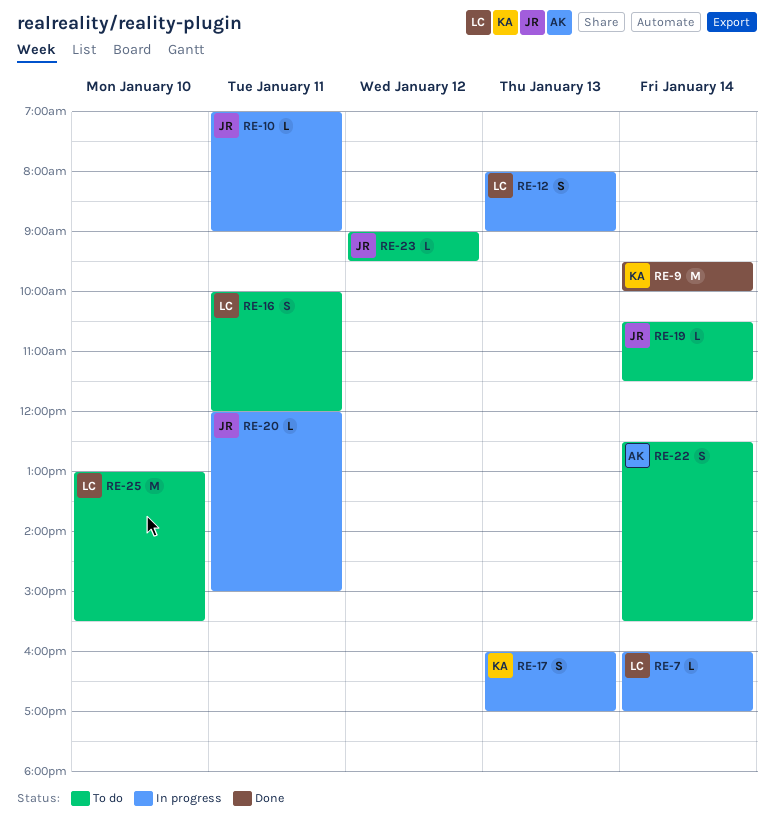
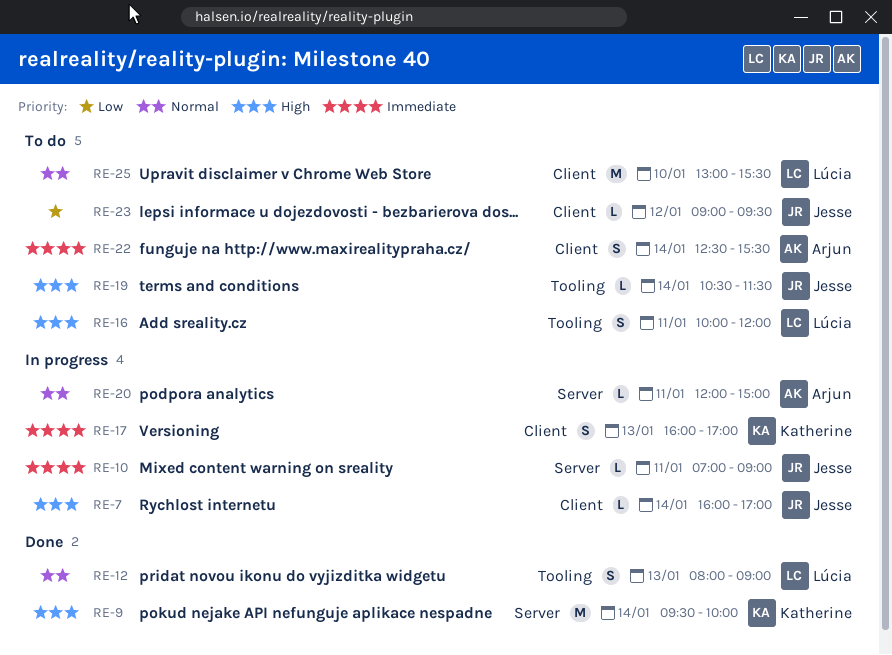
RE-7, owner: Lúcia -> Jesse
RE-12, status: In progress -> Done
RE-20, owner: Jesse -> Arjun

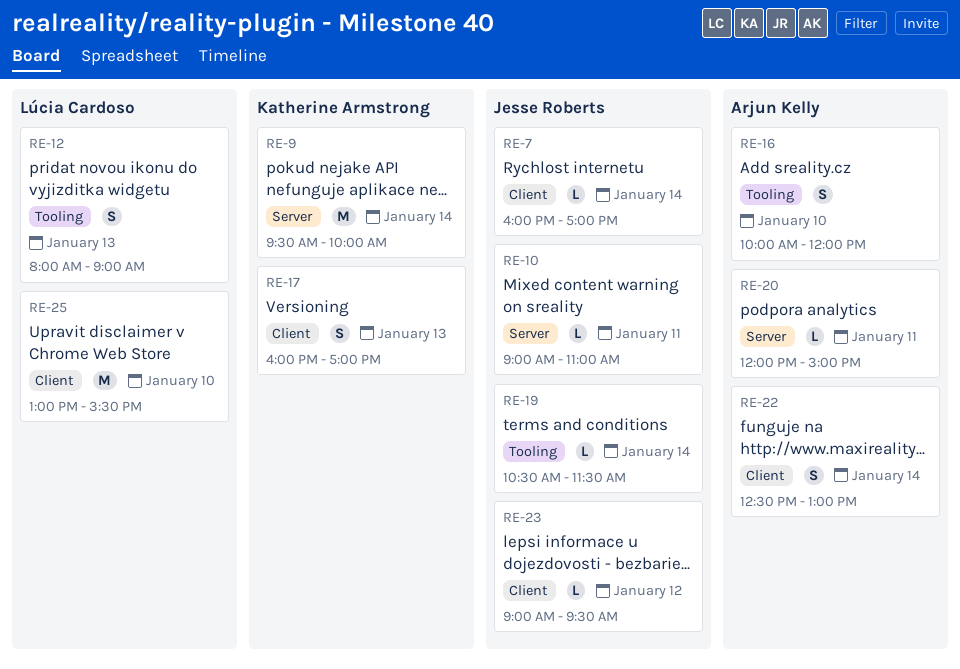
RE-10, begins: 07:00 -> 09:00
RE-10, ends: 09:00 -> 11:00
RE-16, owner: Lúcia Cardoso -> Arjun Kelly
RE-16, day: Jan 11 -> Jan 10
RE-22, ends: 15:30 -> 13:00

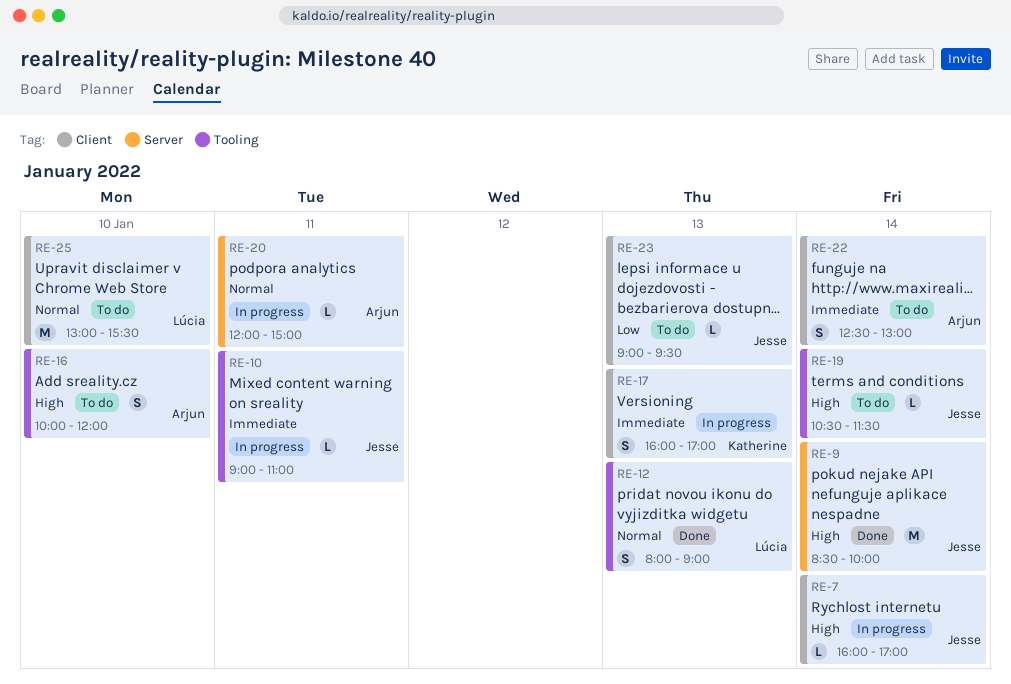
RE-9, owner: Katherine Armstrong -> Jesse Roberts
RE-9, begins: 09:30 -> 08:30
RE-10, label: Server -> Tooling
RE-23, day: Jan 12 -> Jan 13

